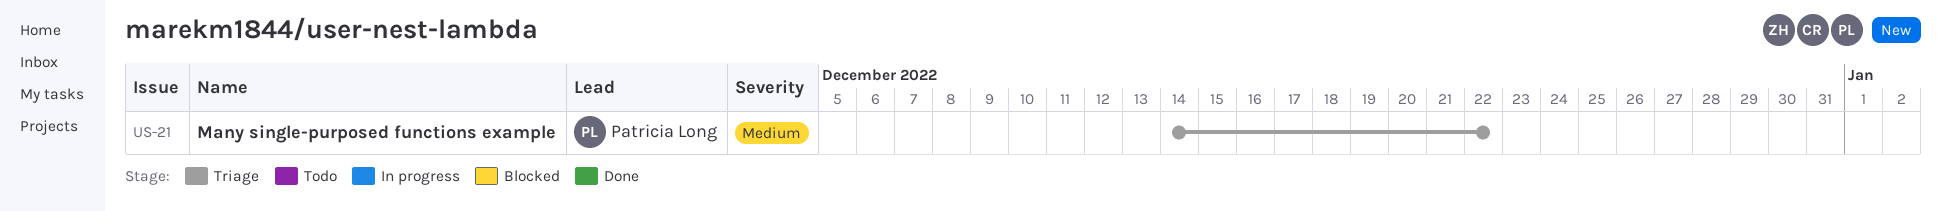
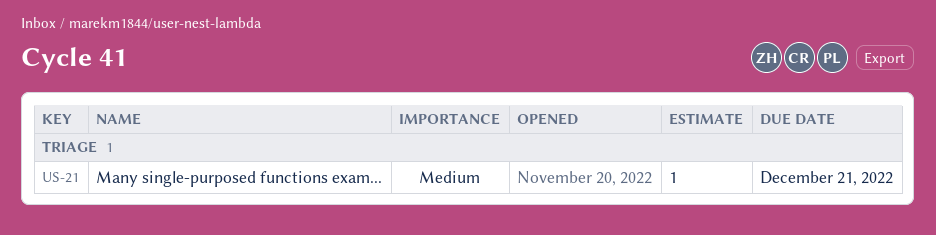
US-21, due: Dec 22 -> Dec 21

